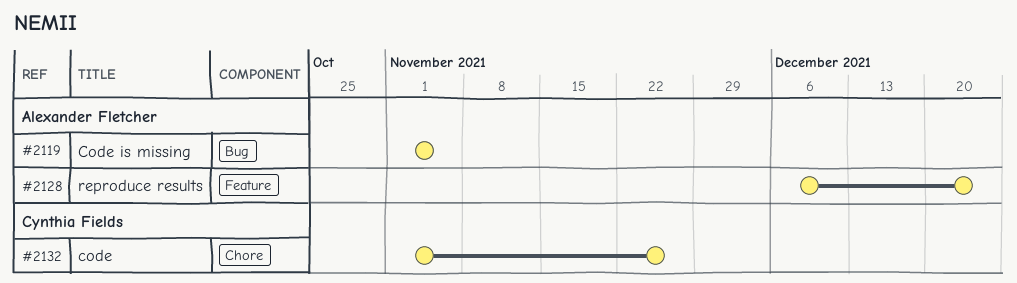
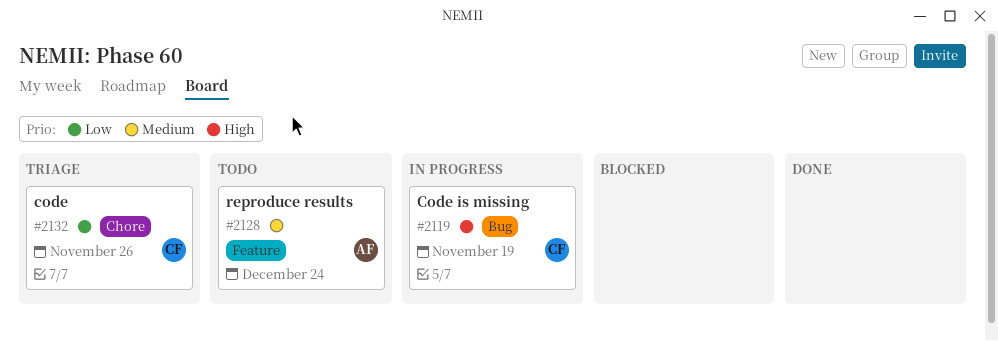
#2119, owner: Alexander Fletcher -> Cynthia Fields
#2119, due: Nov 5 -> Nov 19

